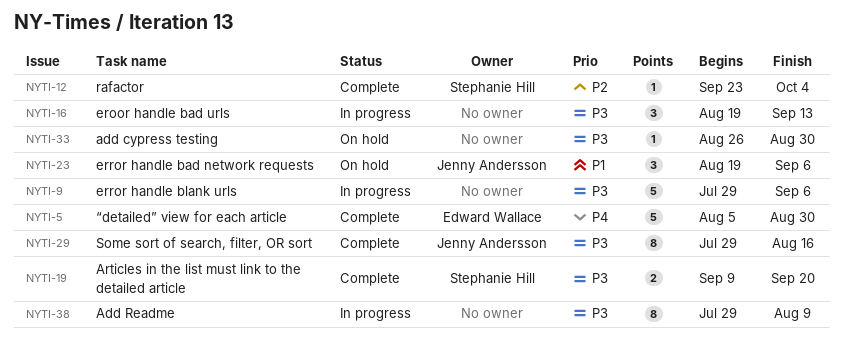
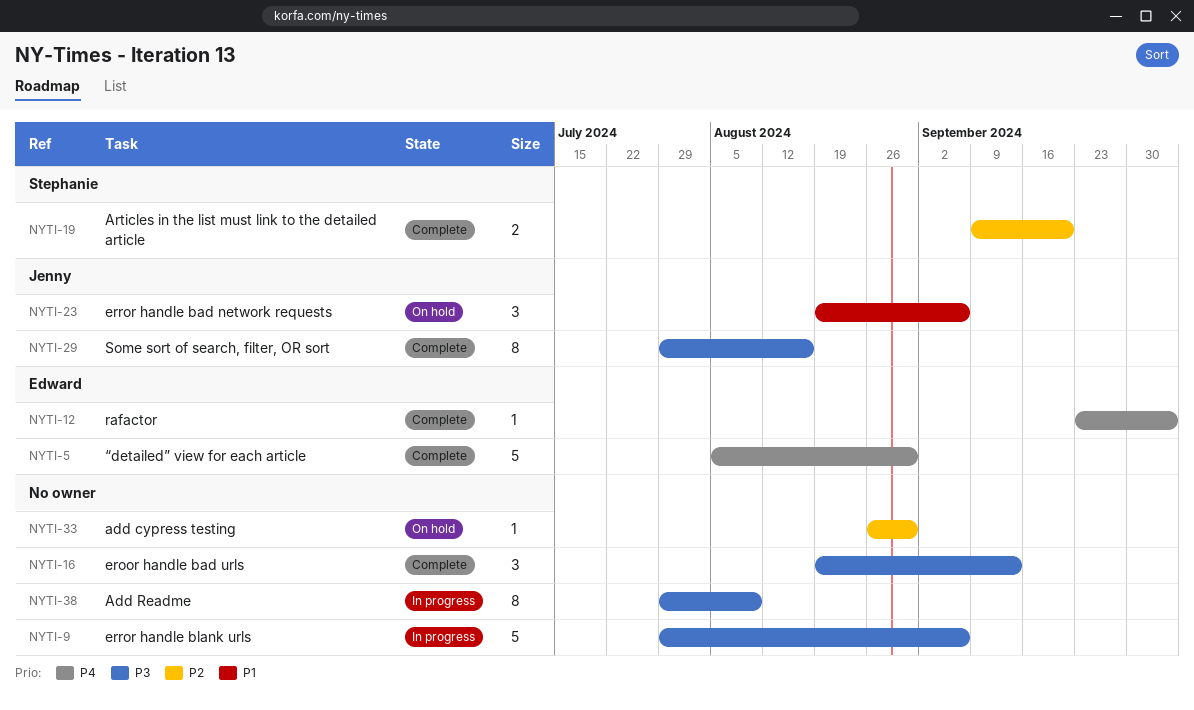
NYTI-12, owner: Stephanie Hill -> Edward Wallace
NYTI-12, priority: P2 -> P4
NYTI-16, status: In progress -> Complete
NYTI-19, priority: P3 -> P2
NYTI-33, priority: P3 -> P2

